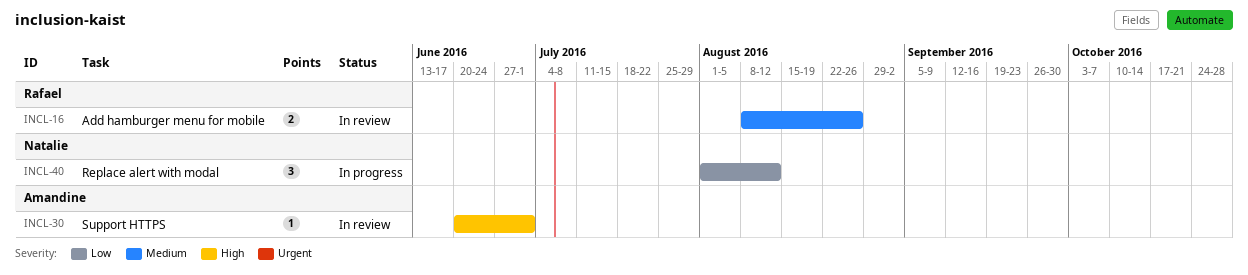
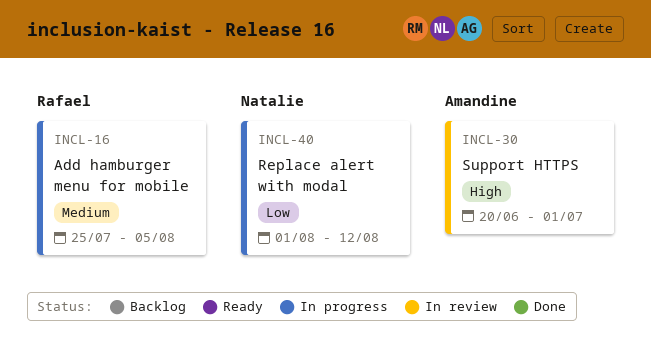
INCL-16, status: In review -> In progress
INCL-16, start: Aug 8 -> Jul 25
INCL-16, due: Aug 26 -> Aug 5

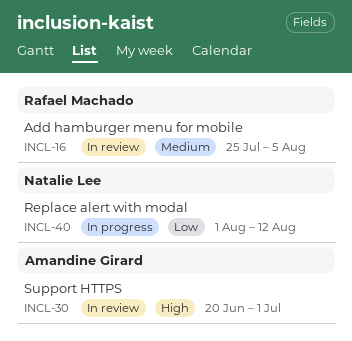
INCL-16, status: In progress -> In review

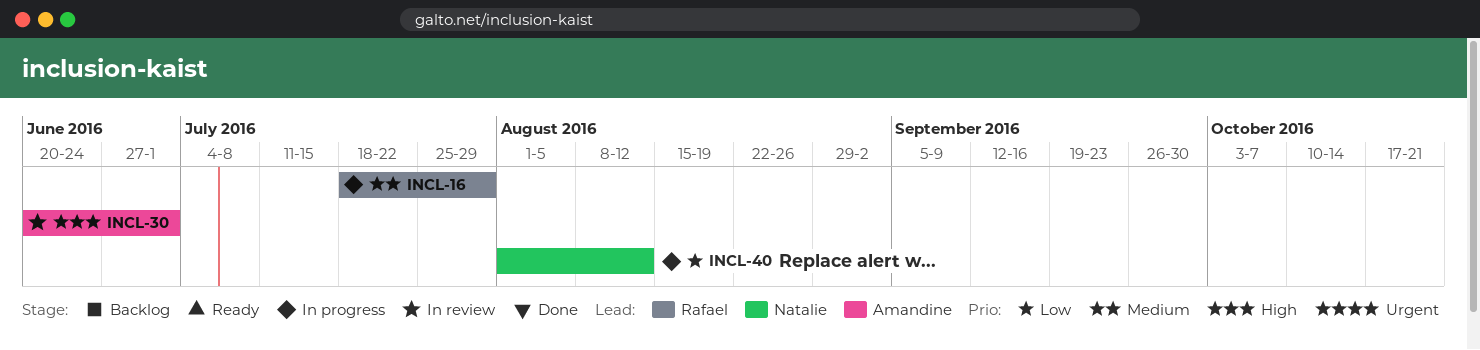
INCL-16, status: In review -> In progress
INCL-16, start: Jul 25 -> Jul 18
INCL-16, due: Aug 5 -> Jul 29

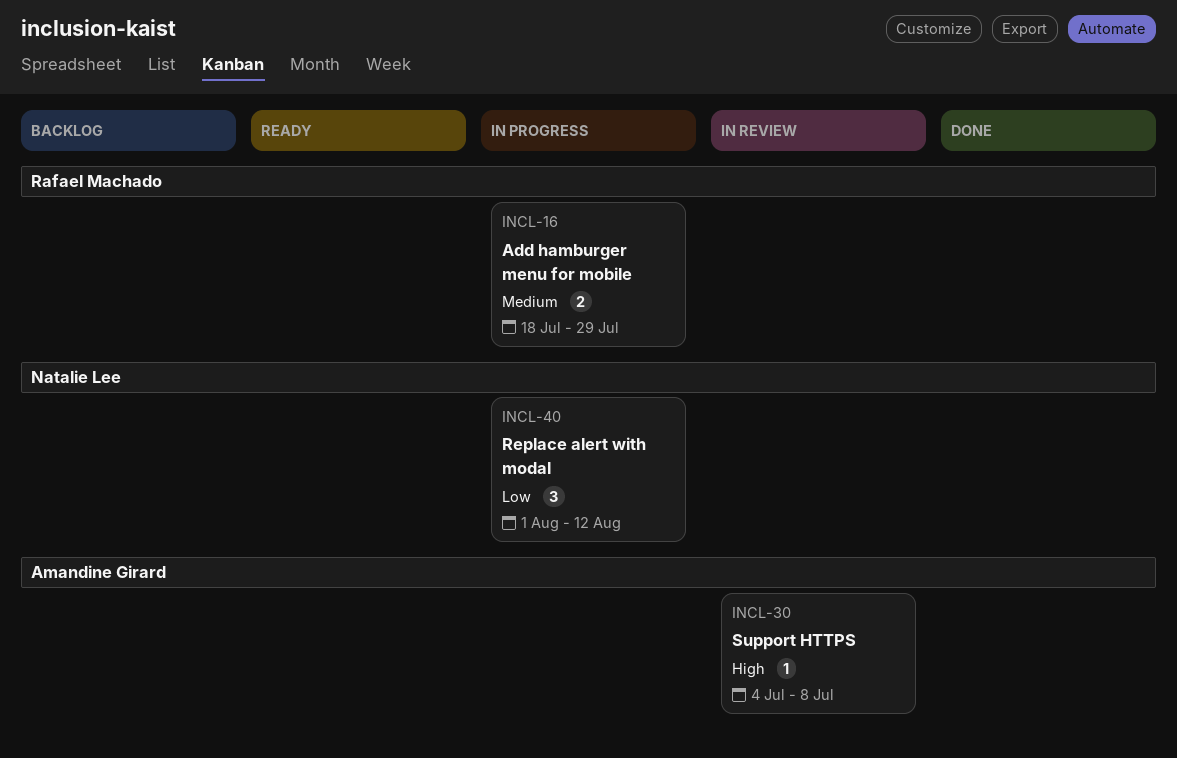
INCL-30, start: Jun 20 -> Jul 4
INCL-30, due: Jul 1 -> Jul 8

